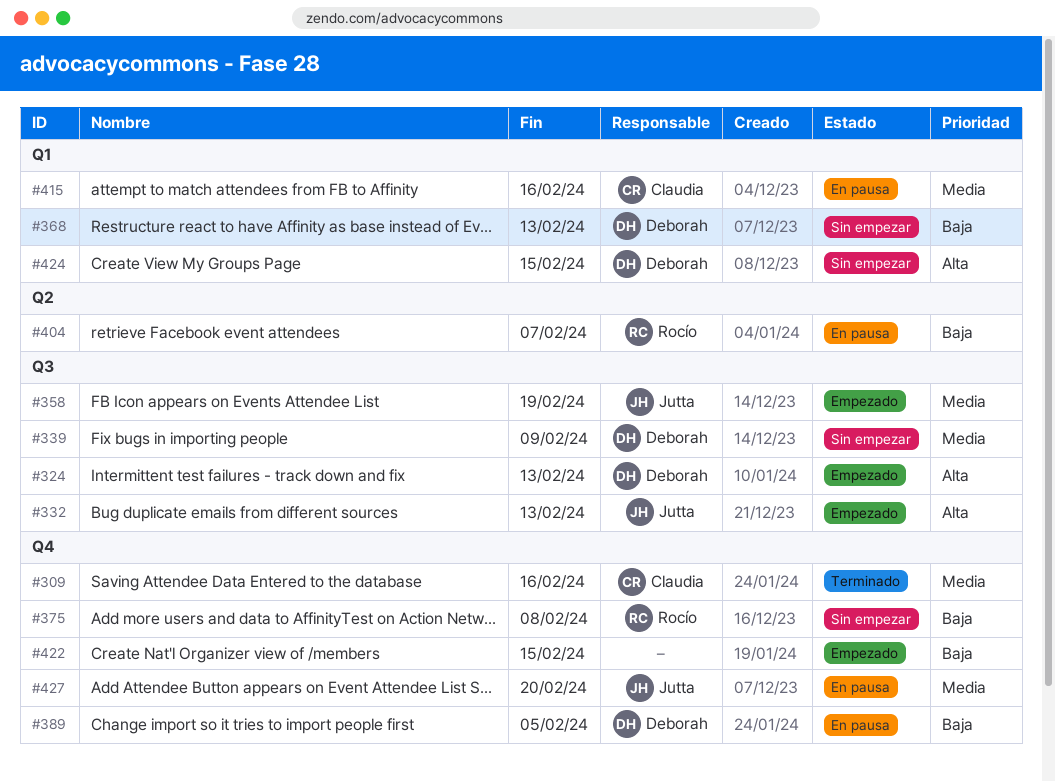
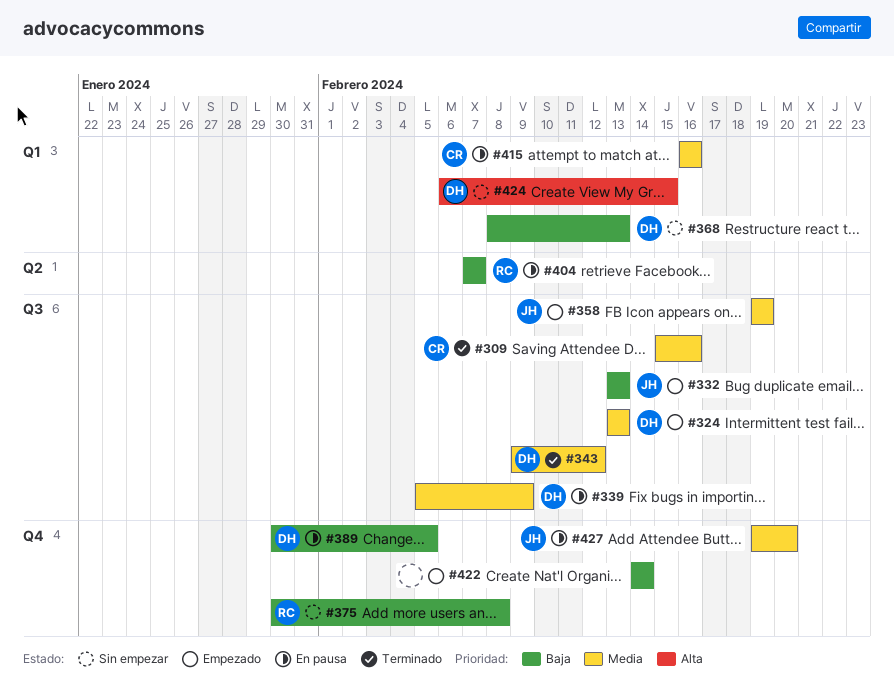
#309, label: Q4 -> Q3
#324, priority: Alta -> Media
#332, priority: Alta -> Baja
#339, status: Sin empezar -> En pausa
#343: none -> present
#422, due: Feb 15 -> Feb 14

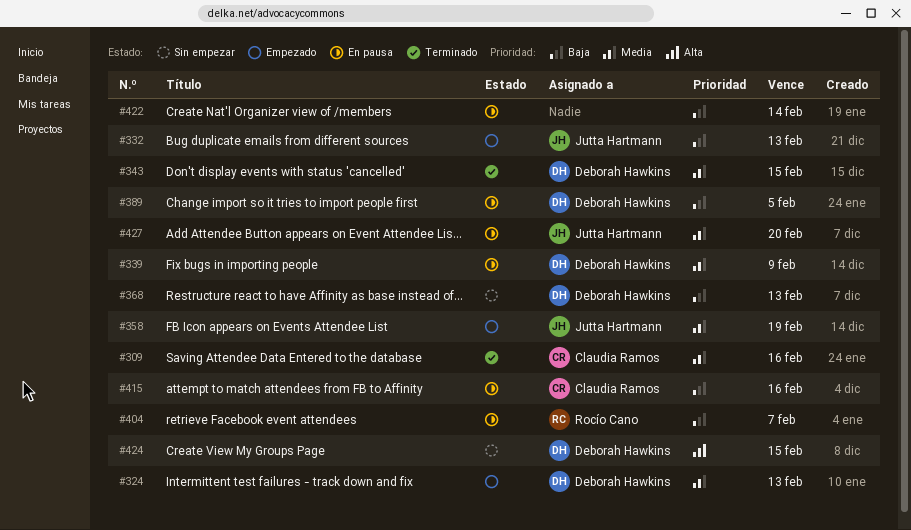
#343, due: Feb 12 -> Feb 15
#375: present -> none
#415, priority: Media -> Baja
#422, status: Empezado -> En pausa

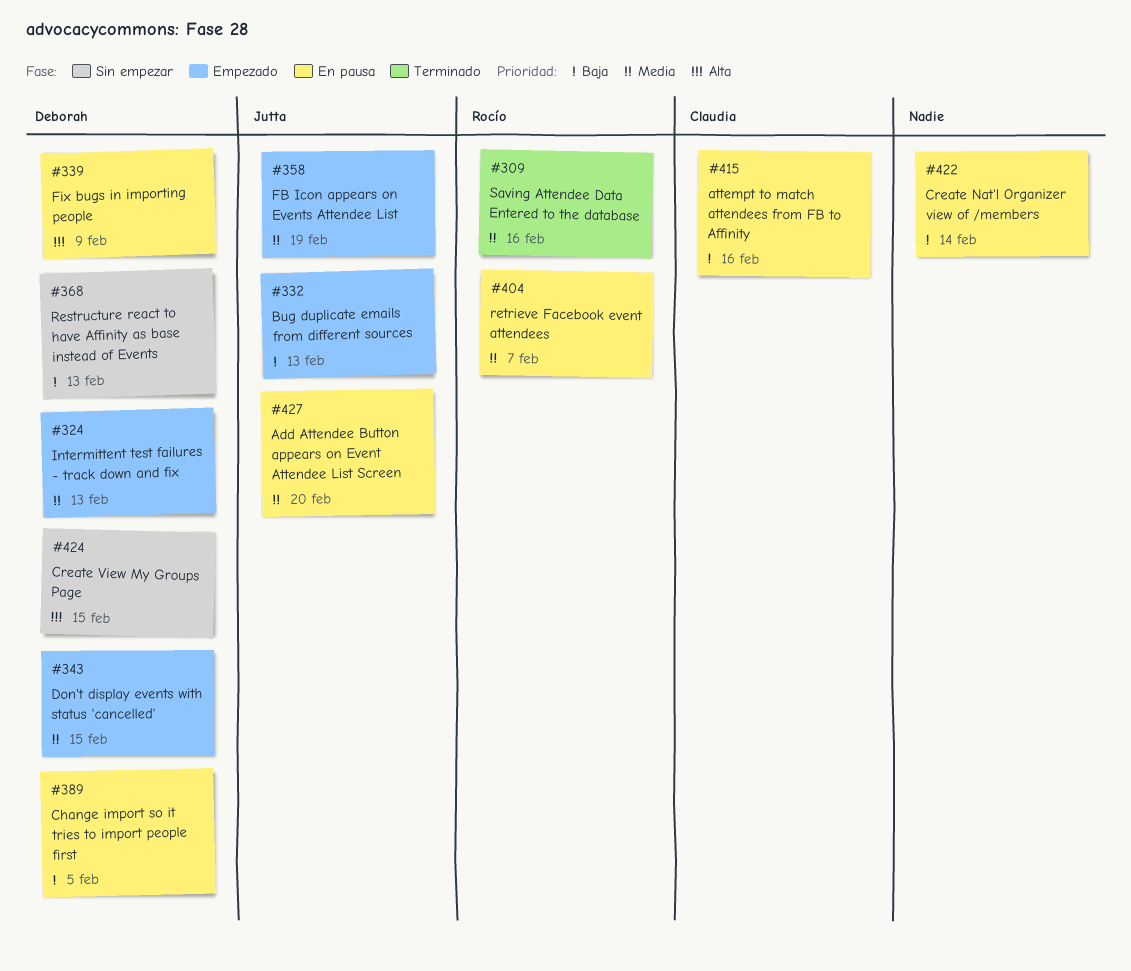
#309, owner: Claudia Ramos -> Rocío Cano
#339, priority: Media -> Alta
#343, status: Terminado -> Empezado
#404, priority: Baja -> Media

